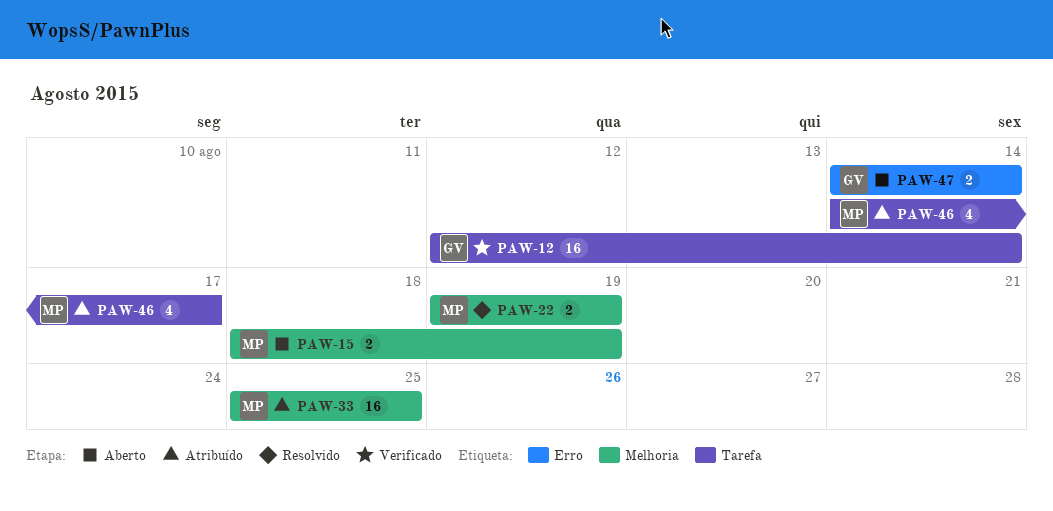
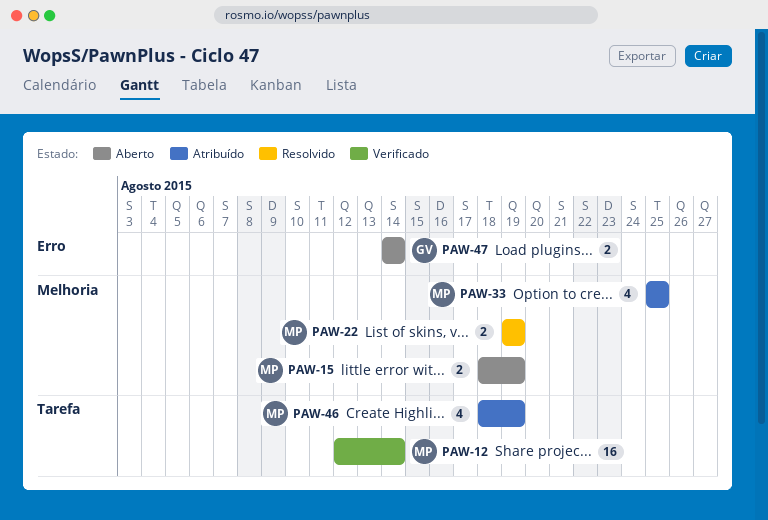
PAW-12, owner: GV -> MP
PAW-33, estimate: 16 -> 4
PAW-46, start: Aug 14 -> Aug 18
PAW-46, due: Aug 17 -> Aug 19

